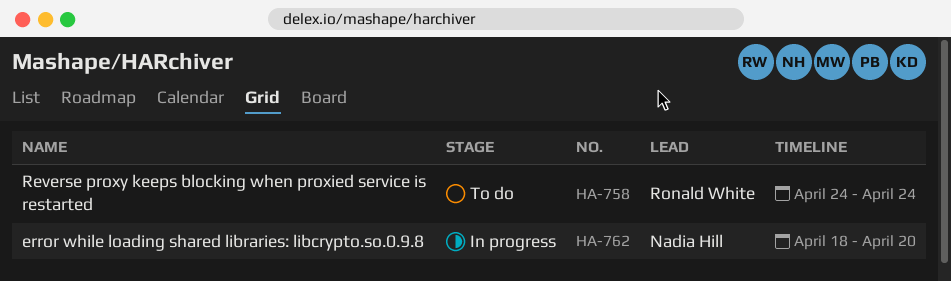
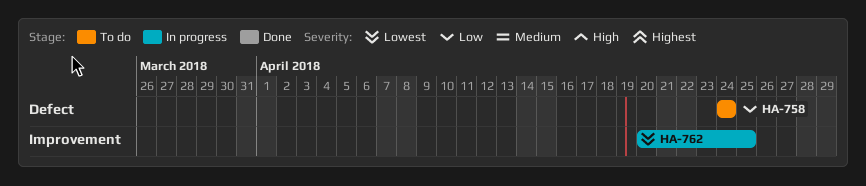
HA-762, start: Apr 18 -> Apr 20
HA-762, due: Apr 20 -> Apr 25

